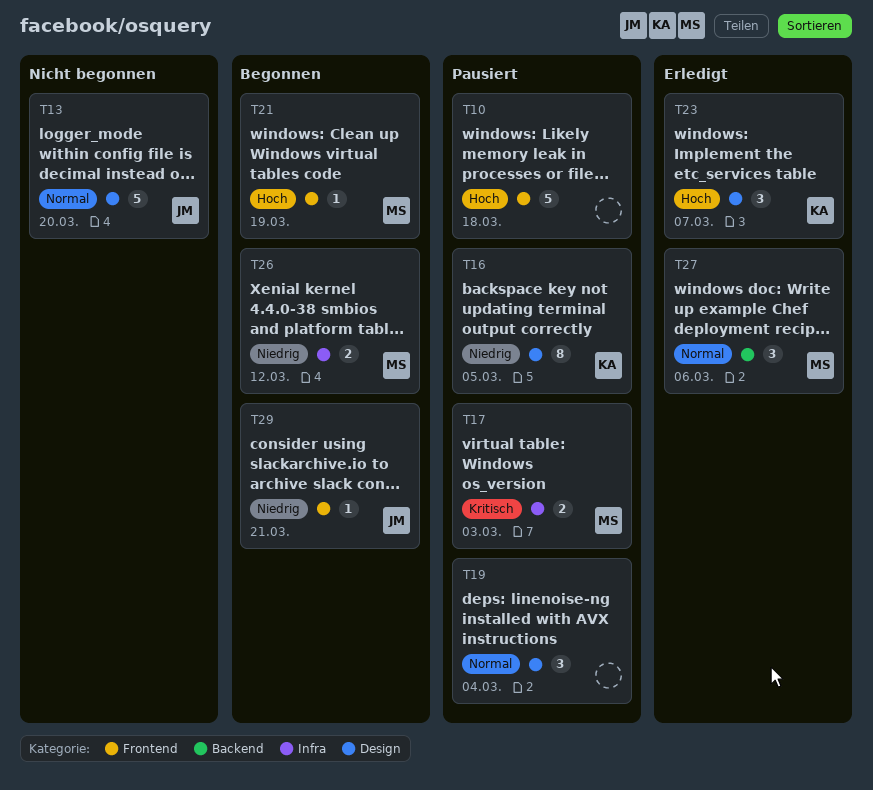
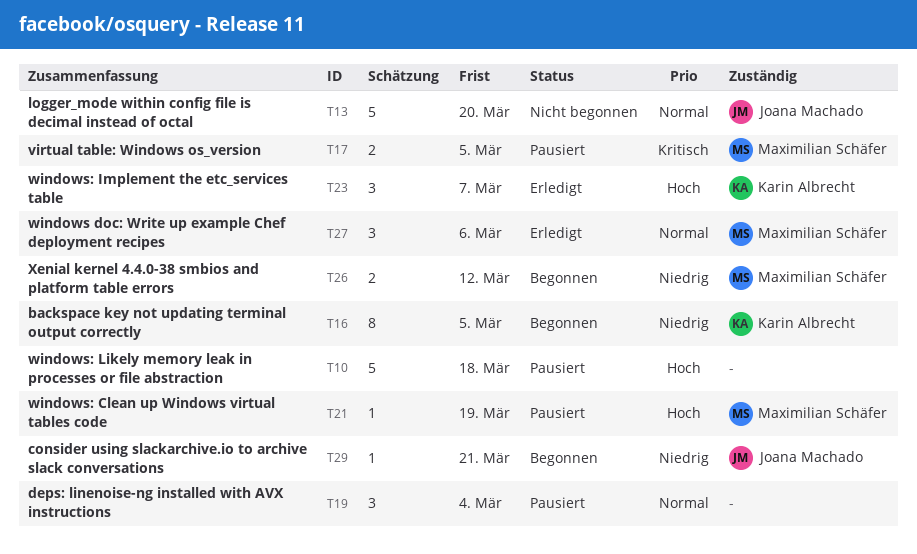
T16, status: Pausiert -> Begonnen
T17, due: Mar 3 -> Mar 5
T21, status: Begonnen -> Pausiert

